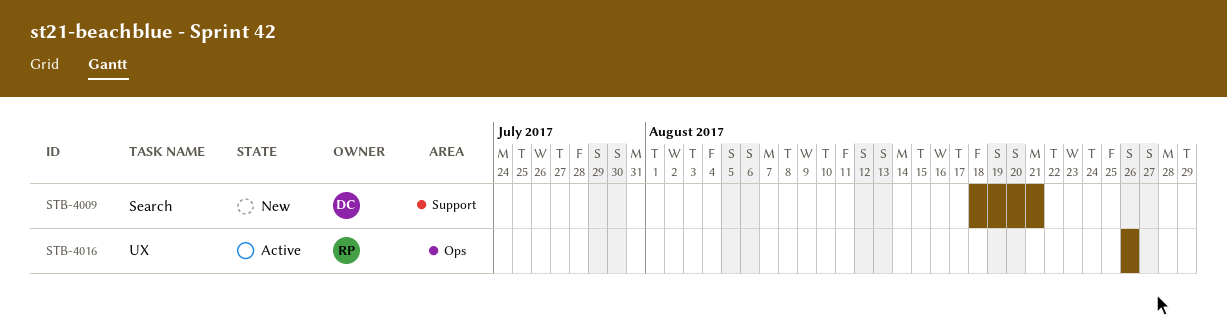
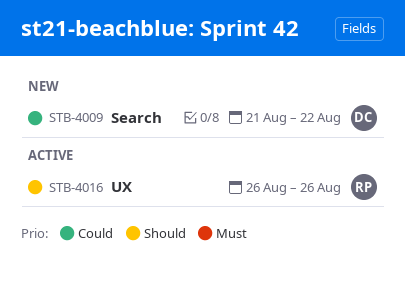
STB-4009, start: Aug 18 -> Aug 21
STB-4009, due: Aug 21 -> Aug 22

